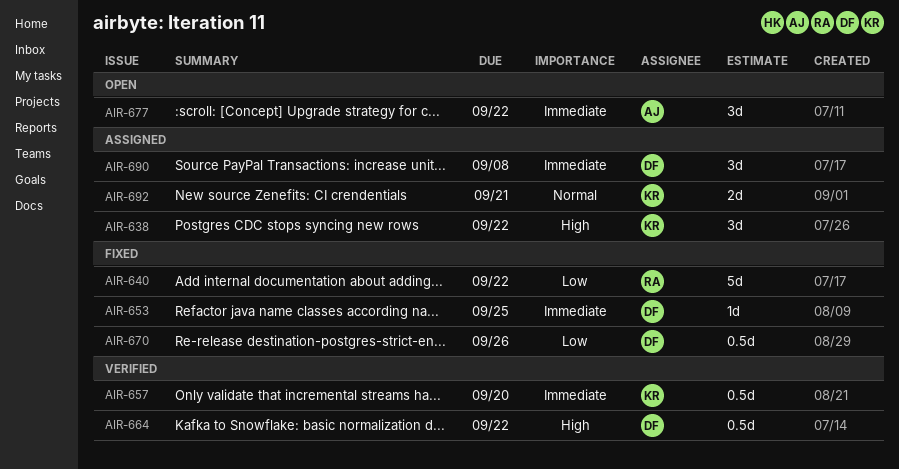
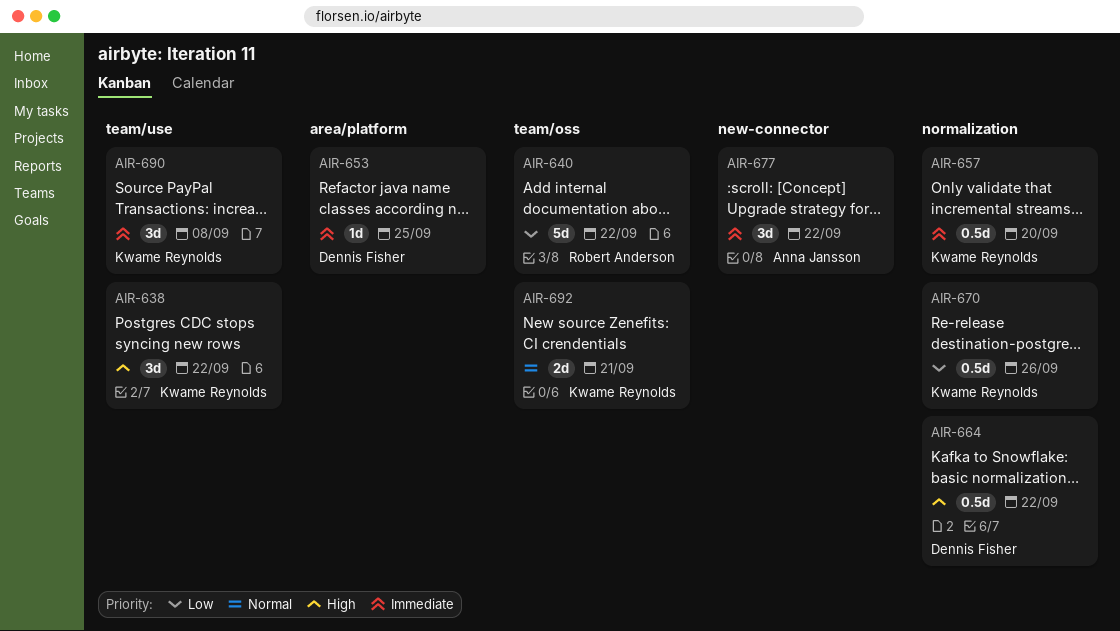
AIR-670, owner: Dennis Fisher -> Kwame Reynolds
AIR-690, owner: Dennis Fisher -> Kwame Reynolds

